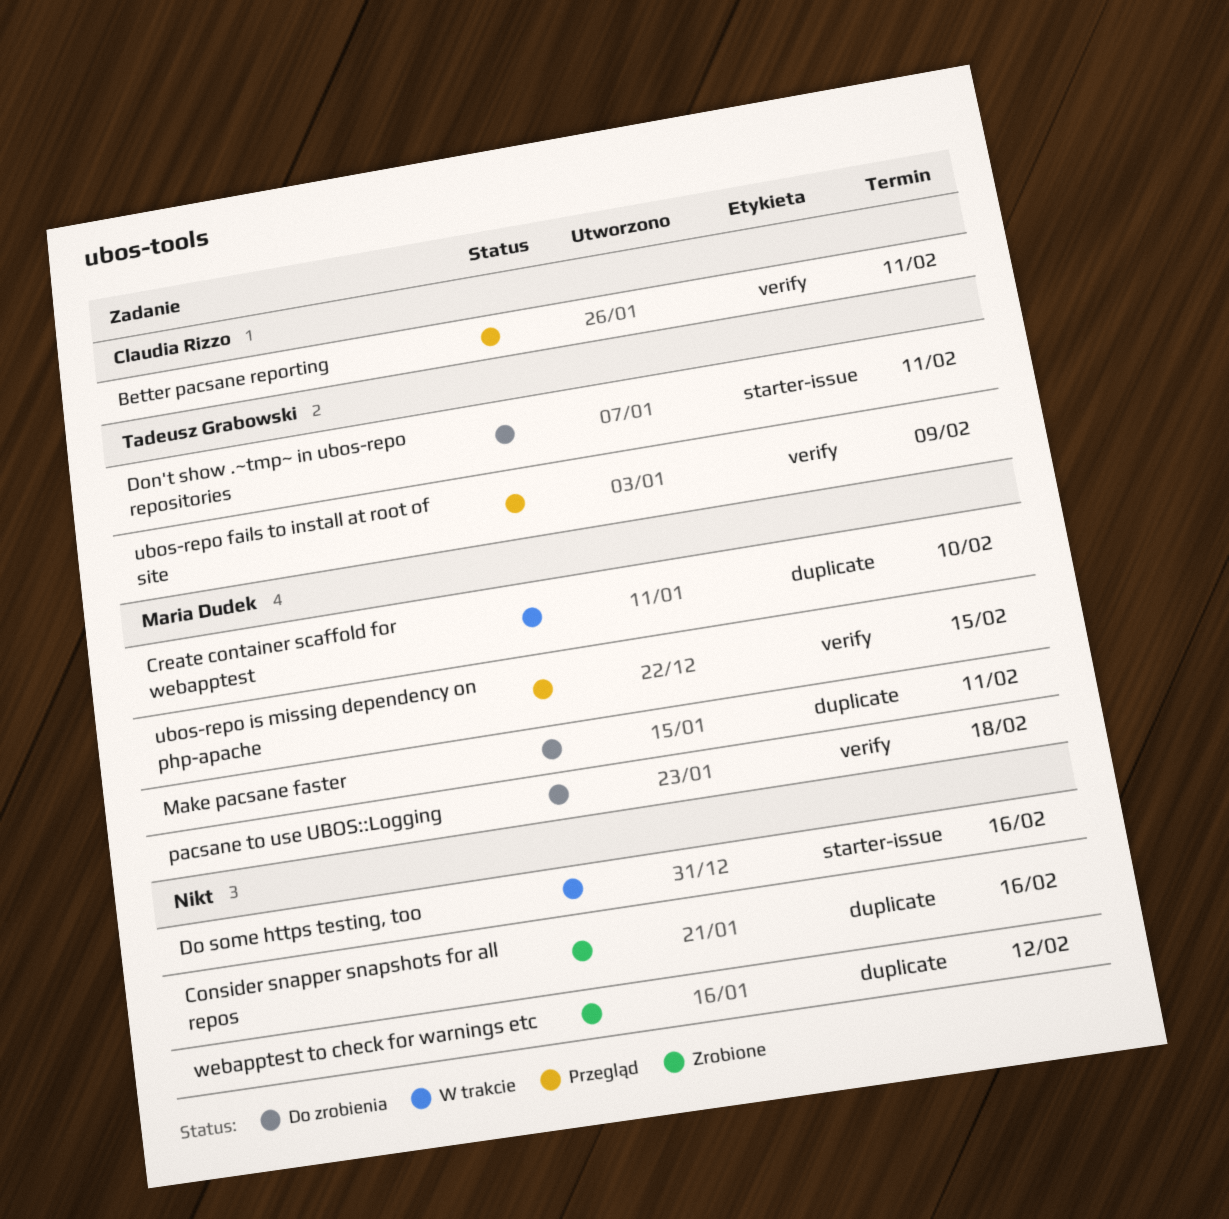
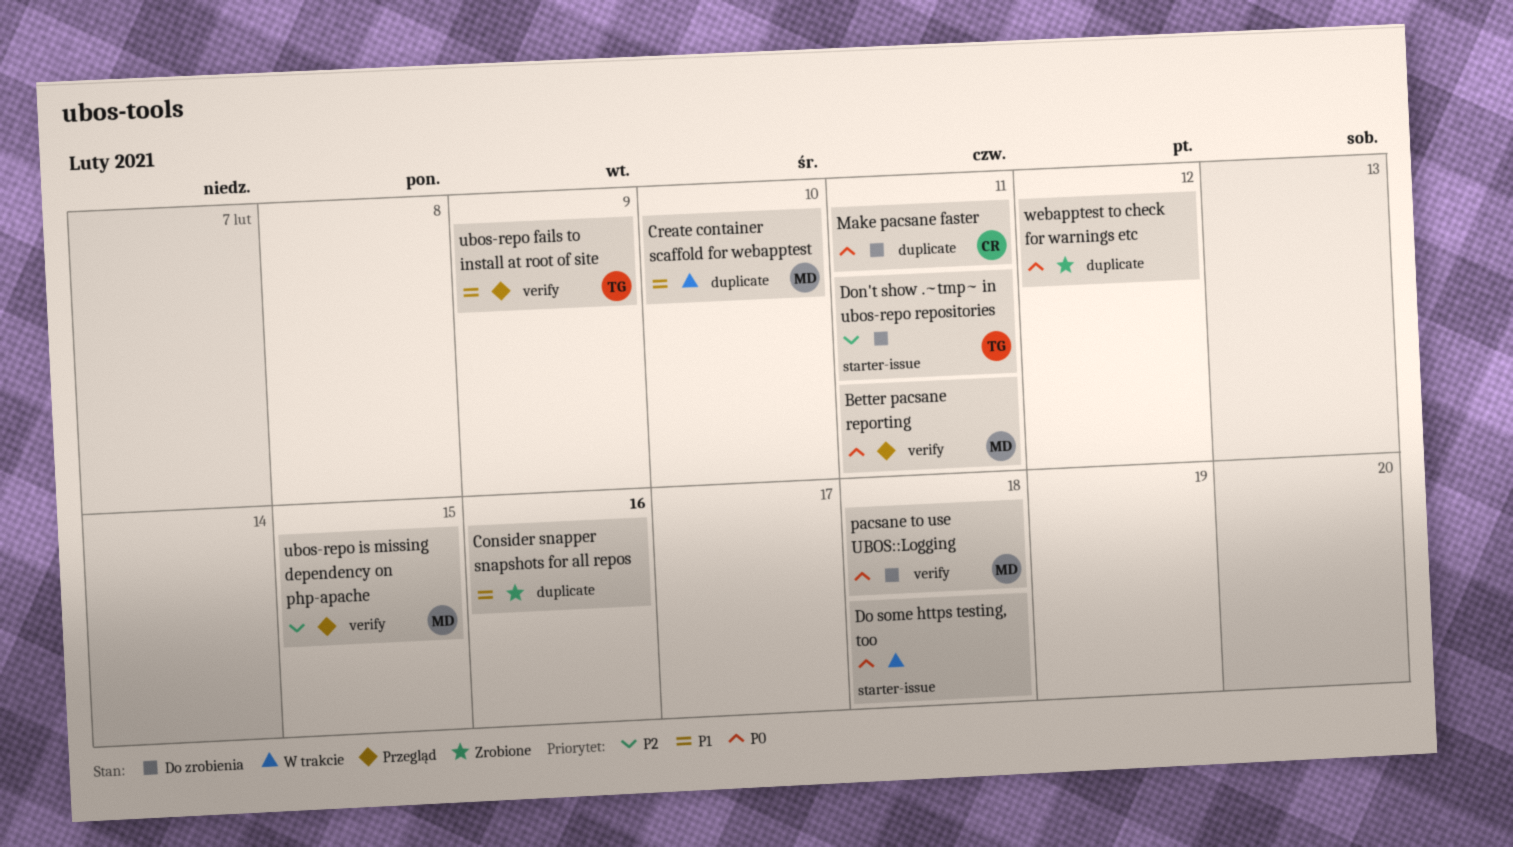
Better pacsane reporting, owner: Claudia Rizzo -> Maria Dudek
Do some https testing, too, due: Feb 16 -> Feb 18
Make pacsane faster, owner: Maria Dudek -> Claudia Rizzo

